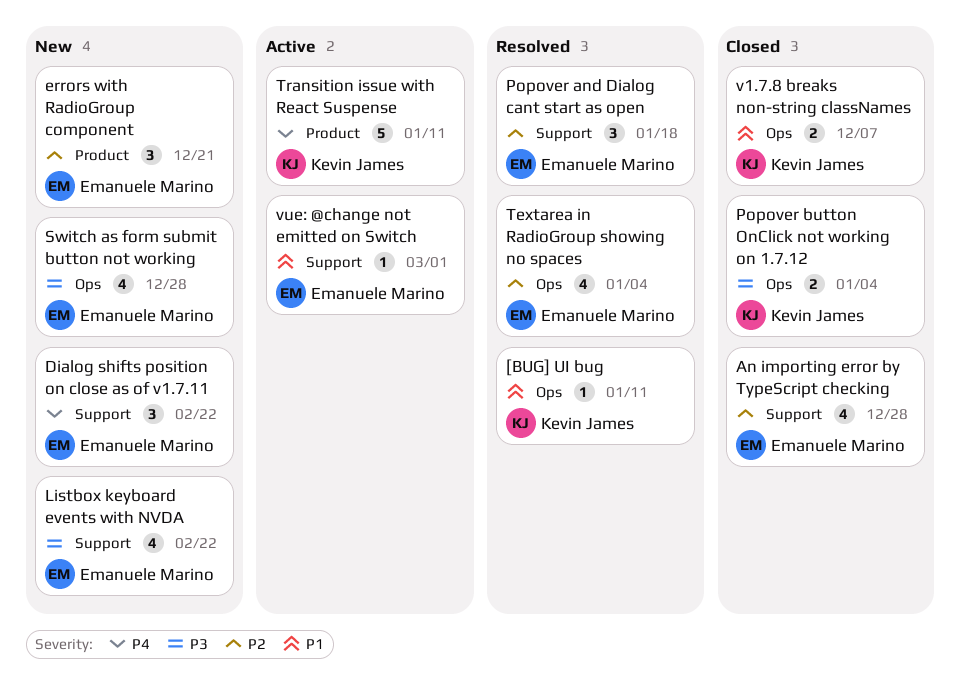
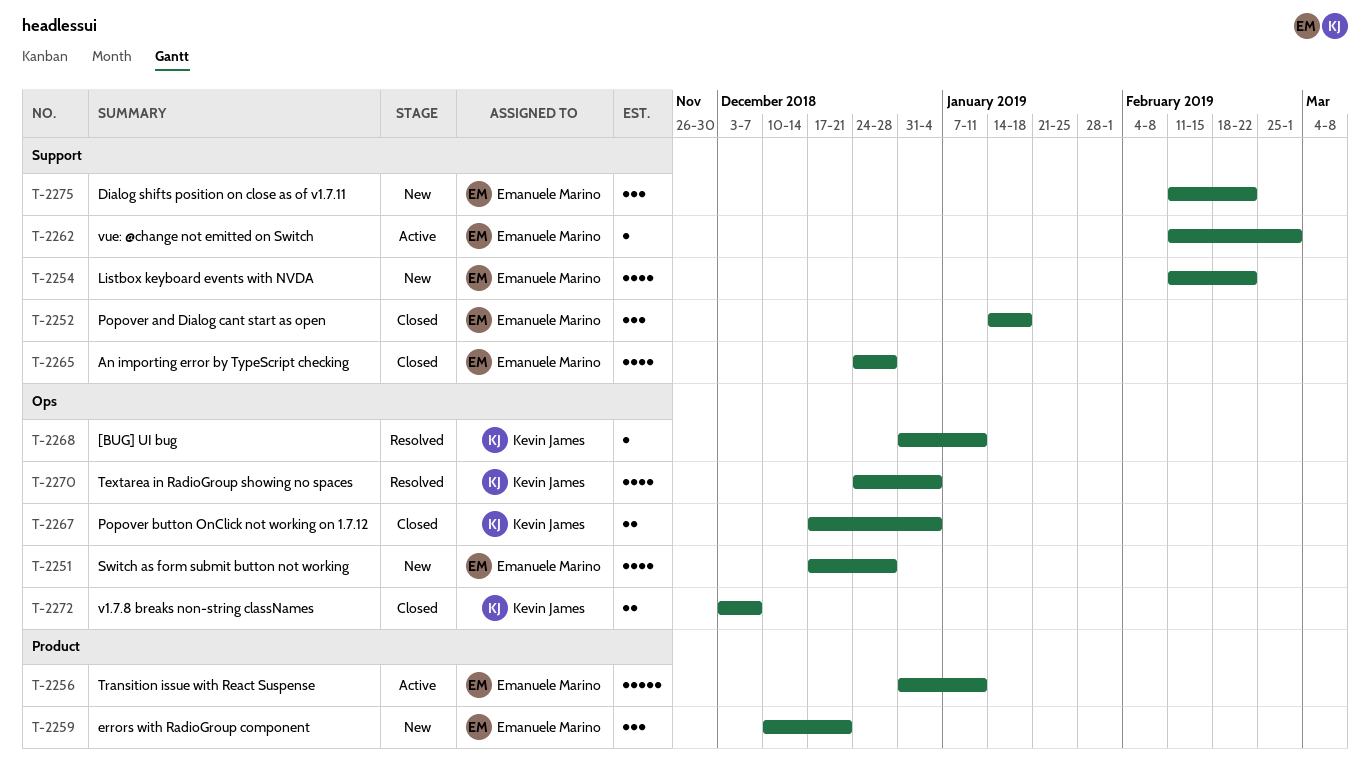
Popover and Dialog cant start as open, status: Resolved -> Closed
Textarea in RadioGroup showing no spaces, owner: Emanuele Marino -> Kevin James
Transition issue with React Suspense, owner: Kevin James -> Emanuele Marino

